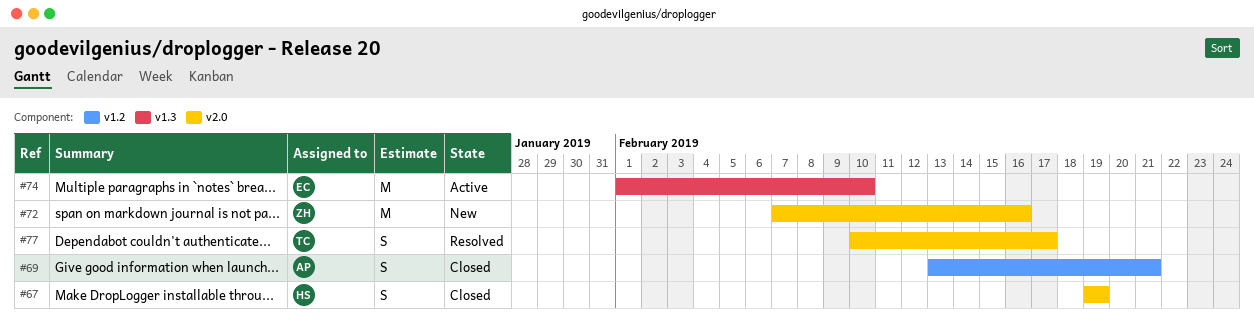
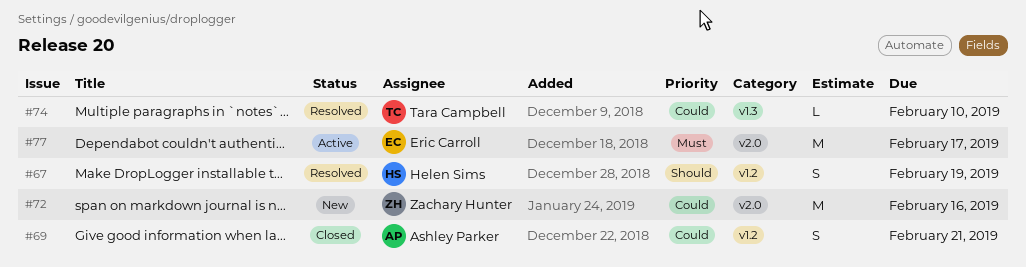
#67, status: Closed -> Resolved
#67, label: v2.0 -> v1.2
#74, status: Active -> Resolved
#74, owner: Eric Carroll -> Tara Campbell
#74, estimate: M -> L
#77, status: Resolved -> Active
#77, owner: Tara Campbell -> Eric Carroll
#77, estimate: S -> M

